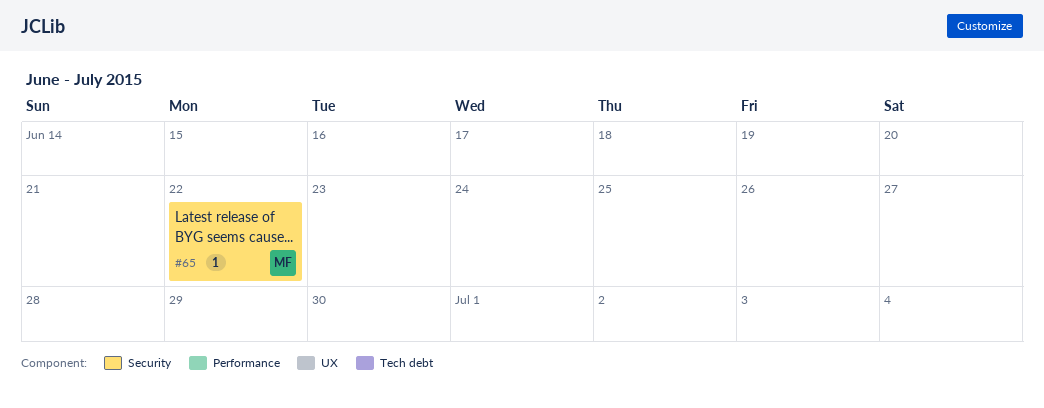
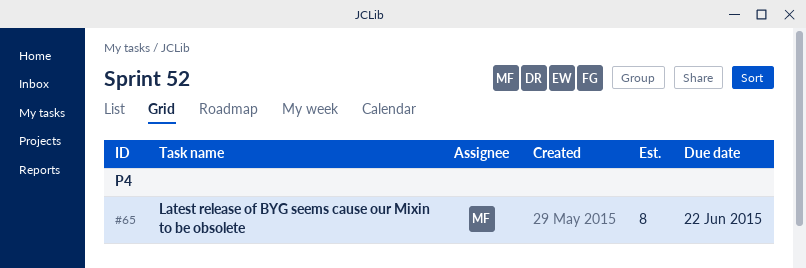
#65, estimate: 1 -> 8

